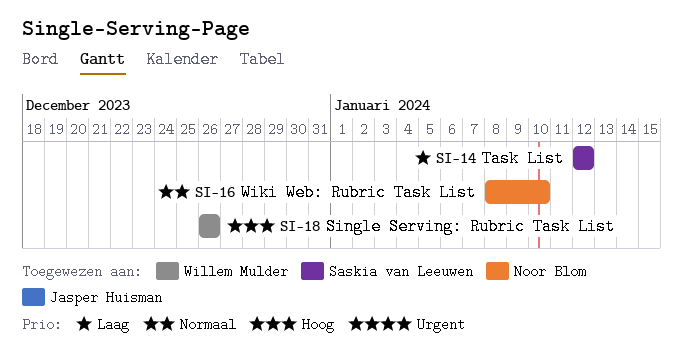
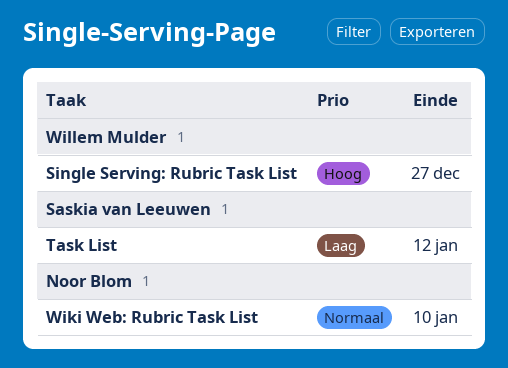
Single Serving: Rubric Task List, due: Dec 26 -> Dec 27

